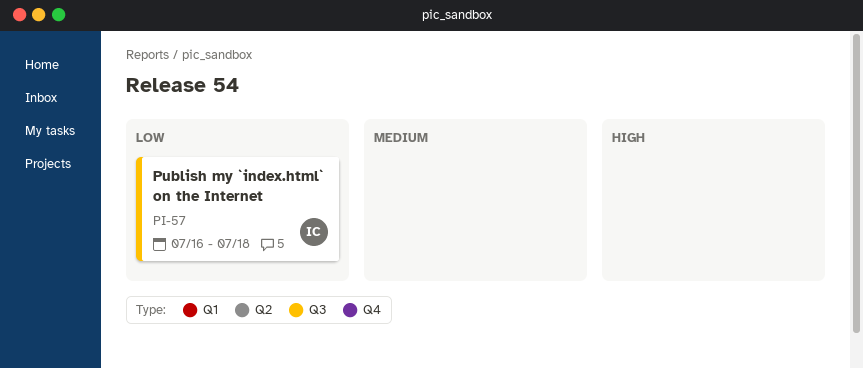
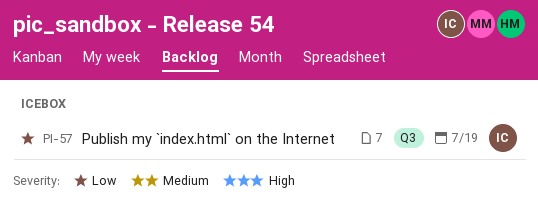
PI-57, due: Jul 18 -> Jul 19

